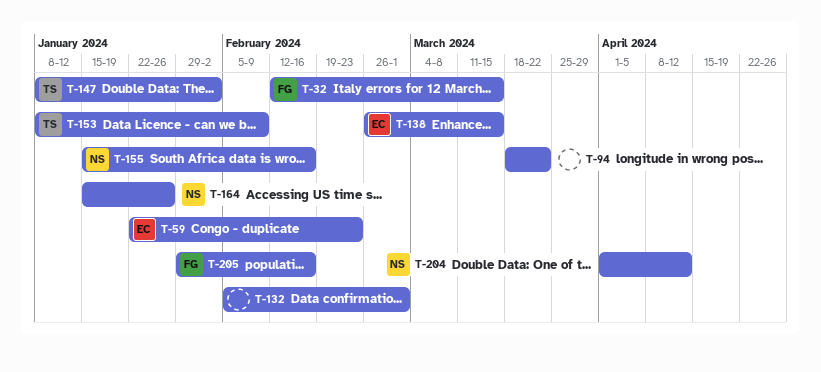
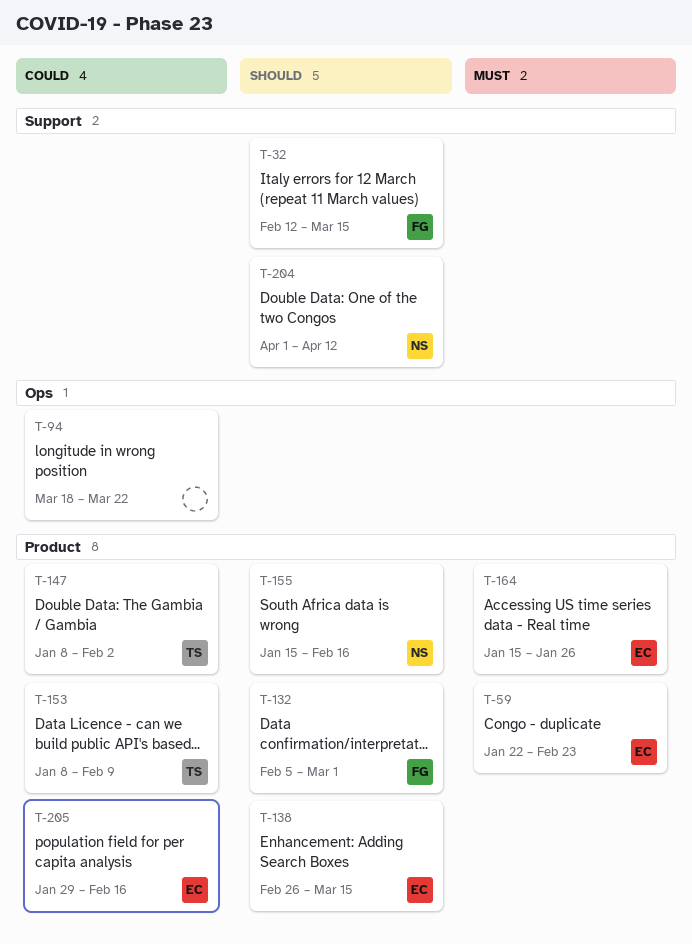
T-132, owner: none -> FG
T-164, owner: NS -> EC
T-205, owner: FG -> EC

